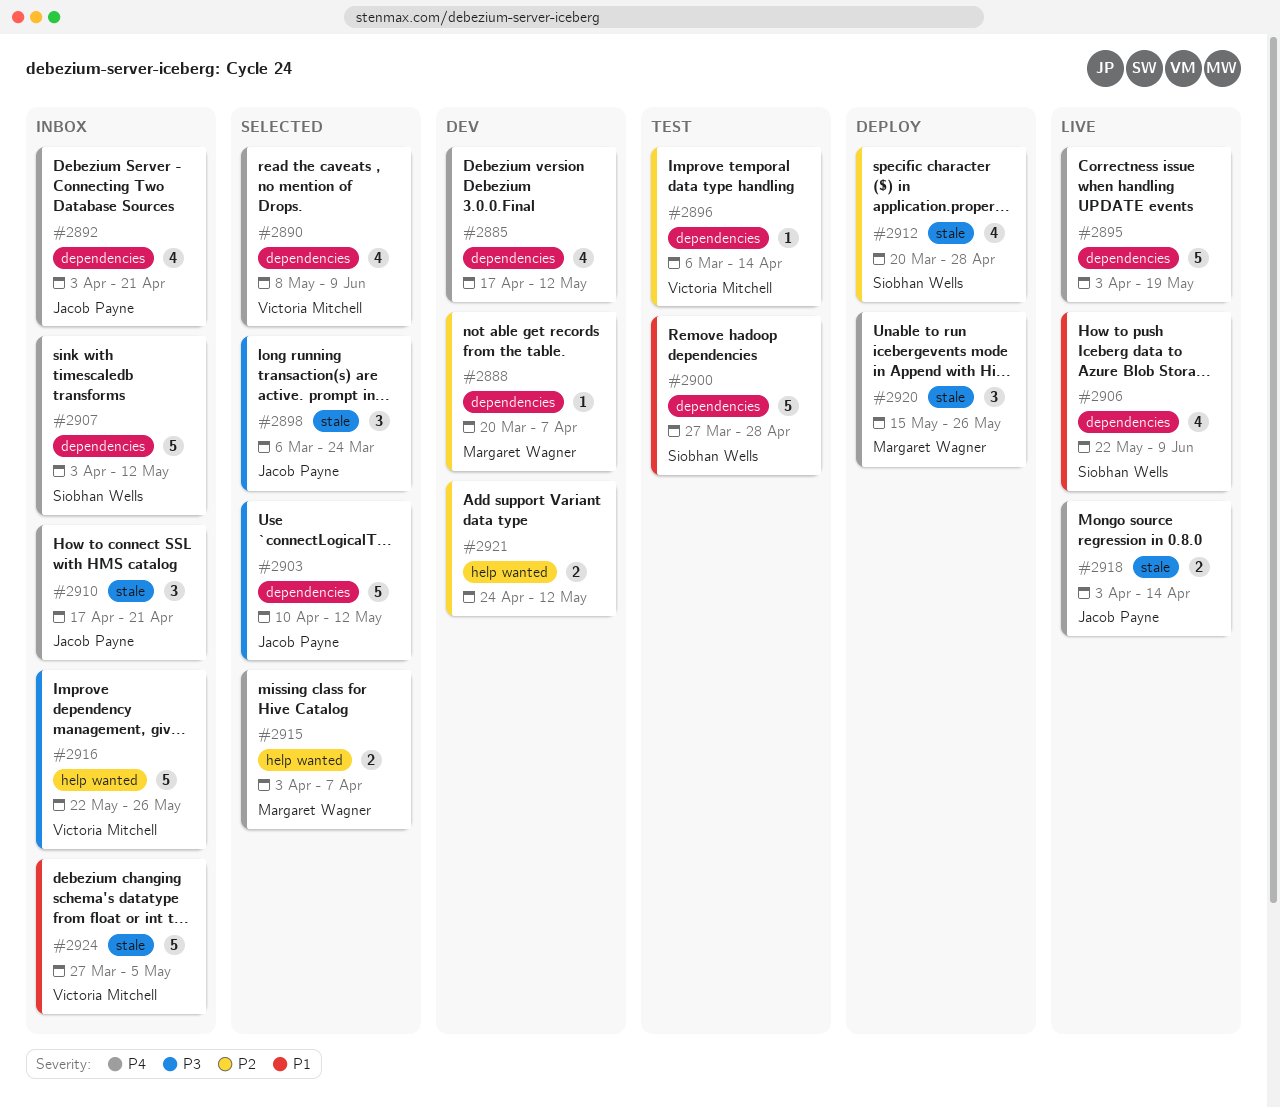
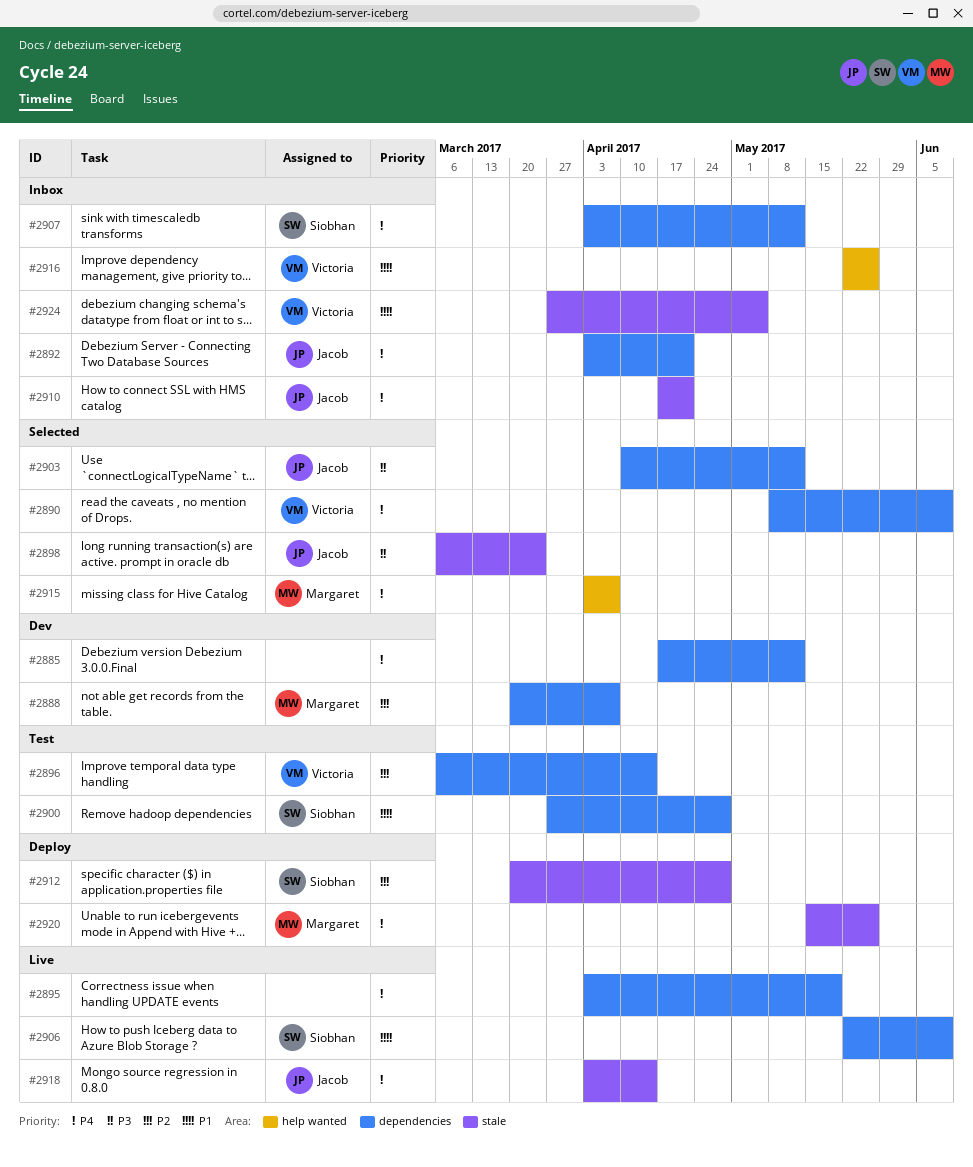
#2916, priority: P3 -> P1
#2921: present -> none

